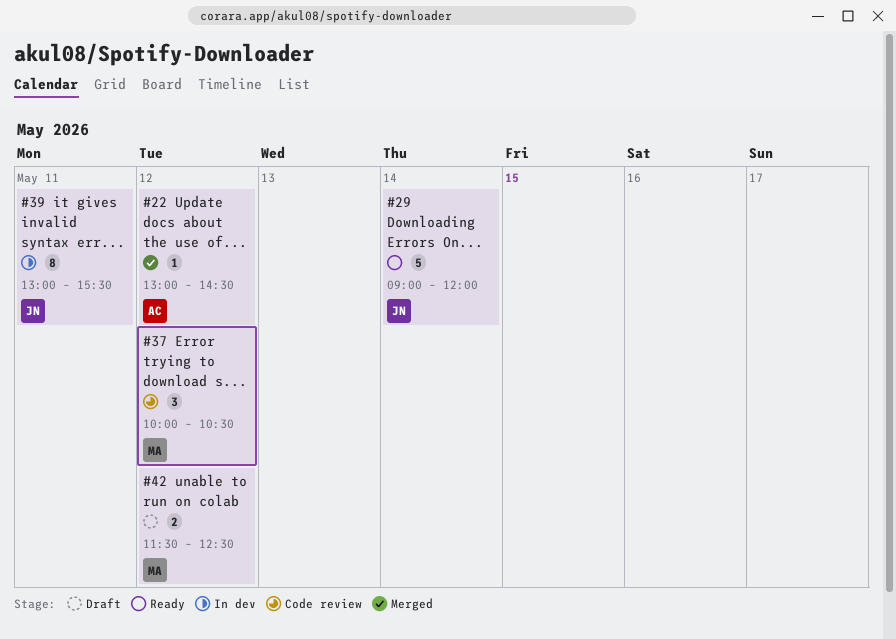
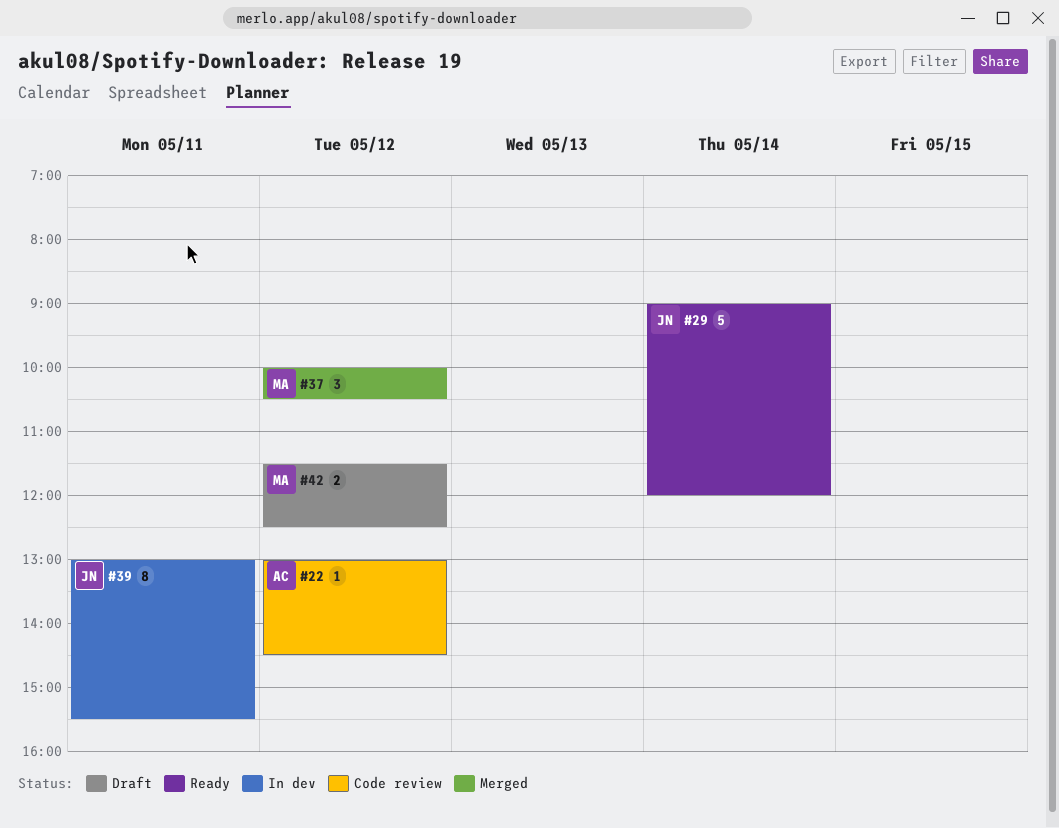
#22, status: Merged -> Code review
#37, status: Code review -> Merged

